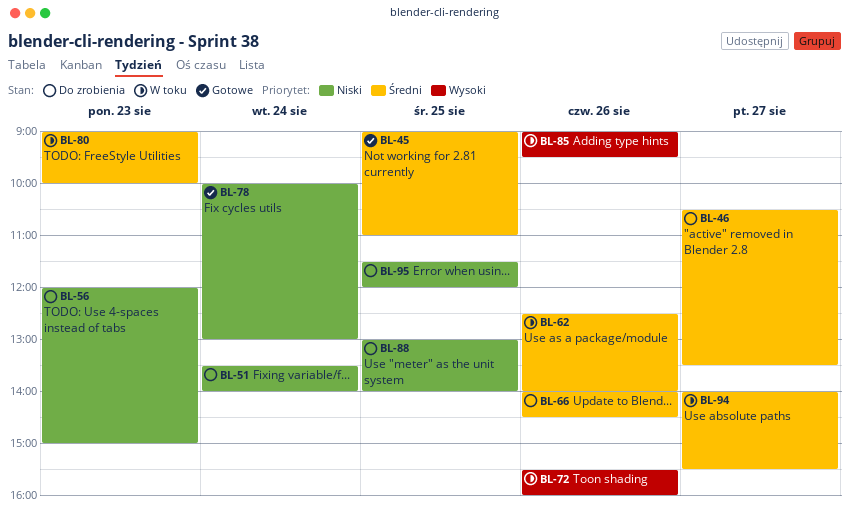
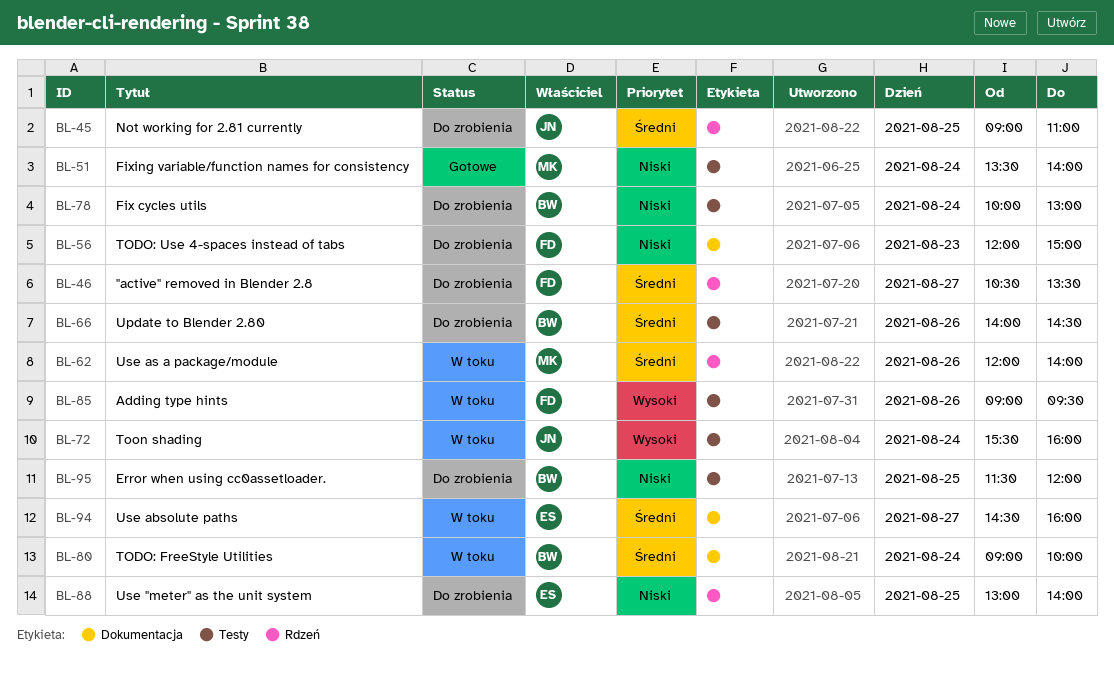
BL-45, status: Gotowe -> Do zrobienia
BL-51, status: Do zrobienia -> Gotowe
BL-62, begins: 12:30 -> 12:00
BL-72, day: Aug 26 -> Aug 24
BL-78, status: Gotowe -> Do zrobienia
BL-80, day: Aug 23 -> Aug 24
BL-94, begins: 14:00 -> 14:30
BL-94, ends: 15:30 -> 16:00

